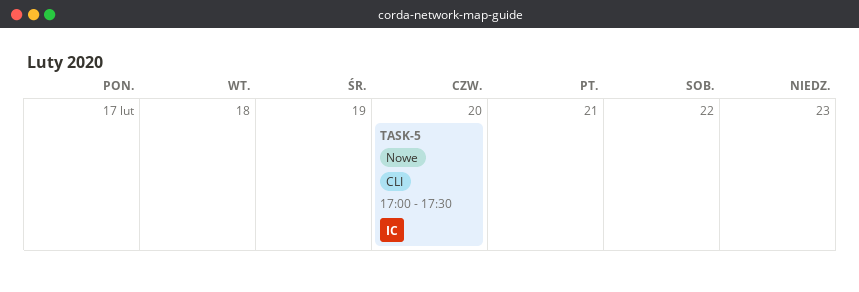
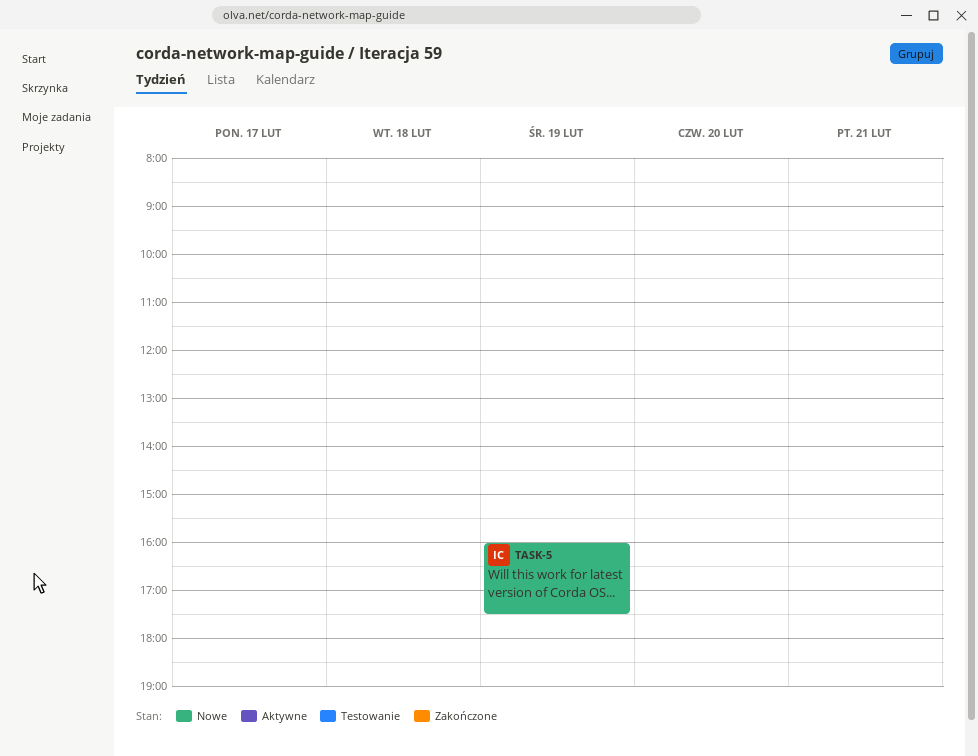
TASK-5, day: Feb 20 -> Feb 19
TASK-5, begins: 17:00 -> 16:00

